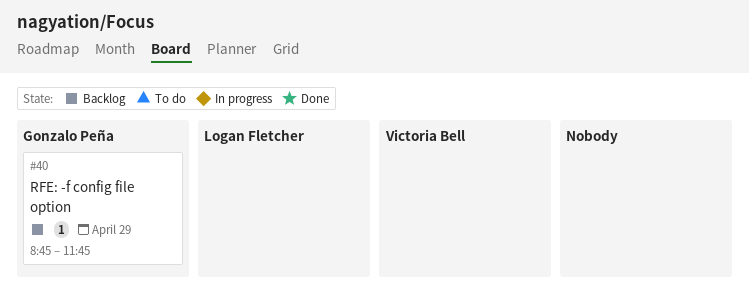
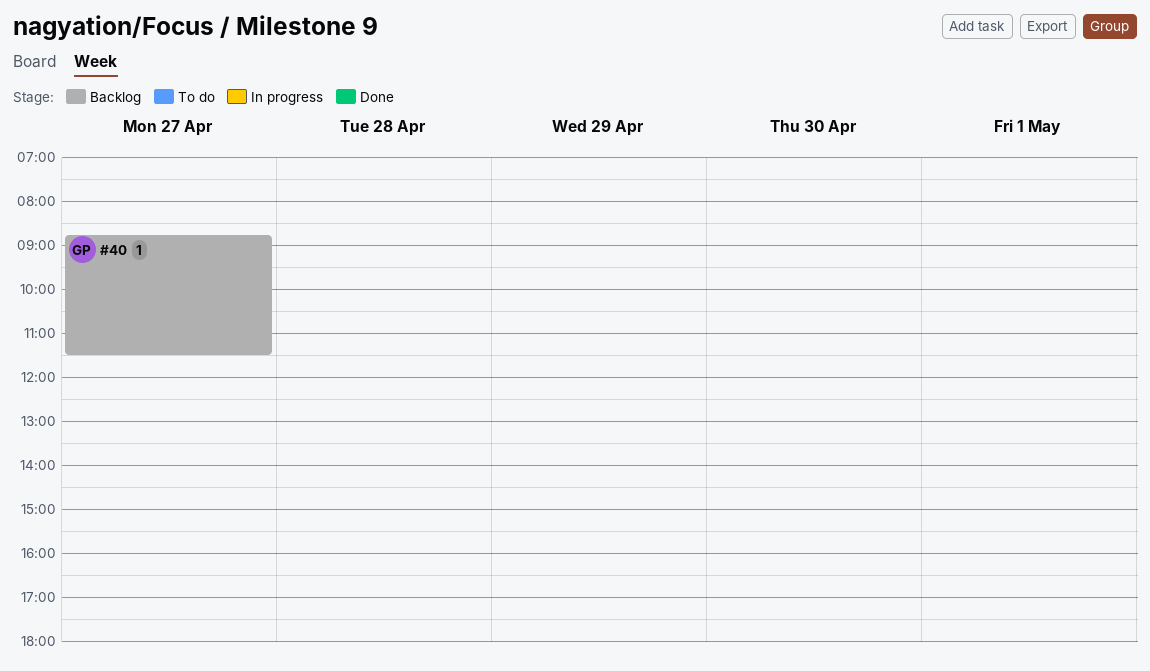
#40, day: Apr 29 -> Apr 27
#40, ends: 11:45 -> 11:30

